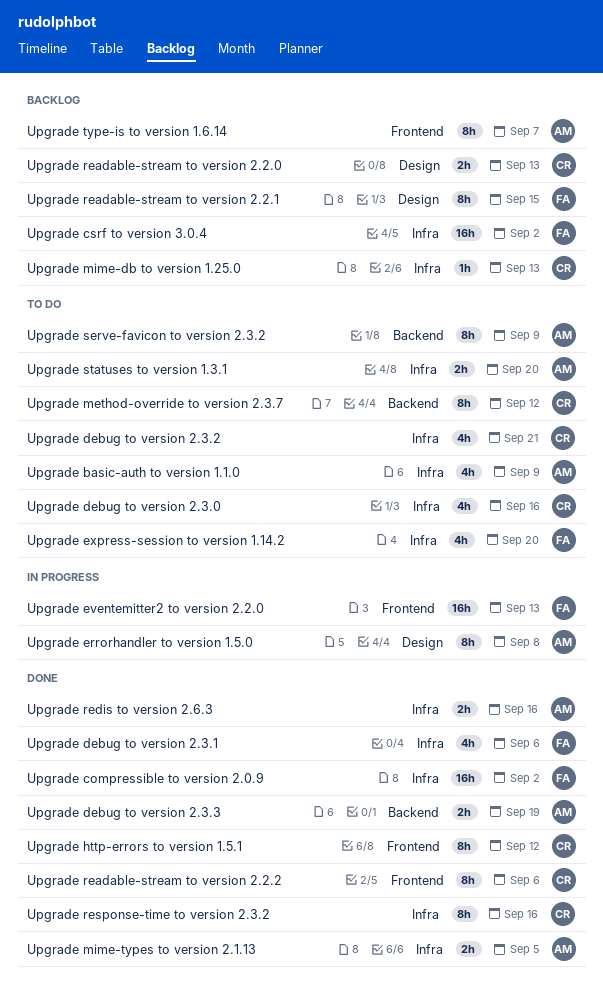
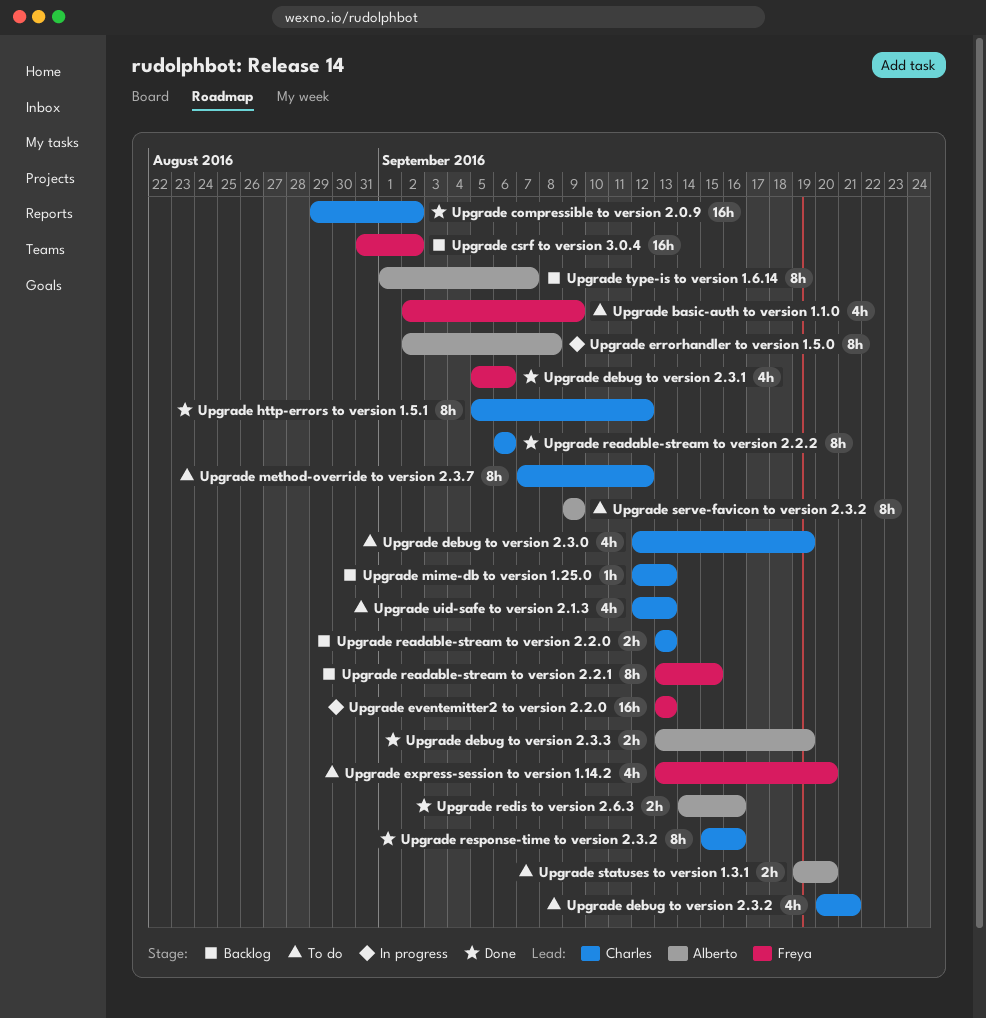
Upgrade basic-auth to version 1.1.0, owner: Alberto -> Freya
Upgrade compressible to version 2.0.9, owner: Freya -> Charles
Upgrade debug to version 2.3.0, due: Sep 16 -> Sep 19
Upgrade mime-types to version 2.1.13: present -> none
Upgrade uid-safe to version 2.1.3: none -> present

